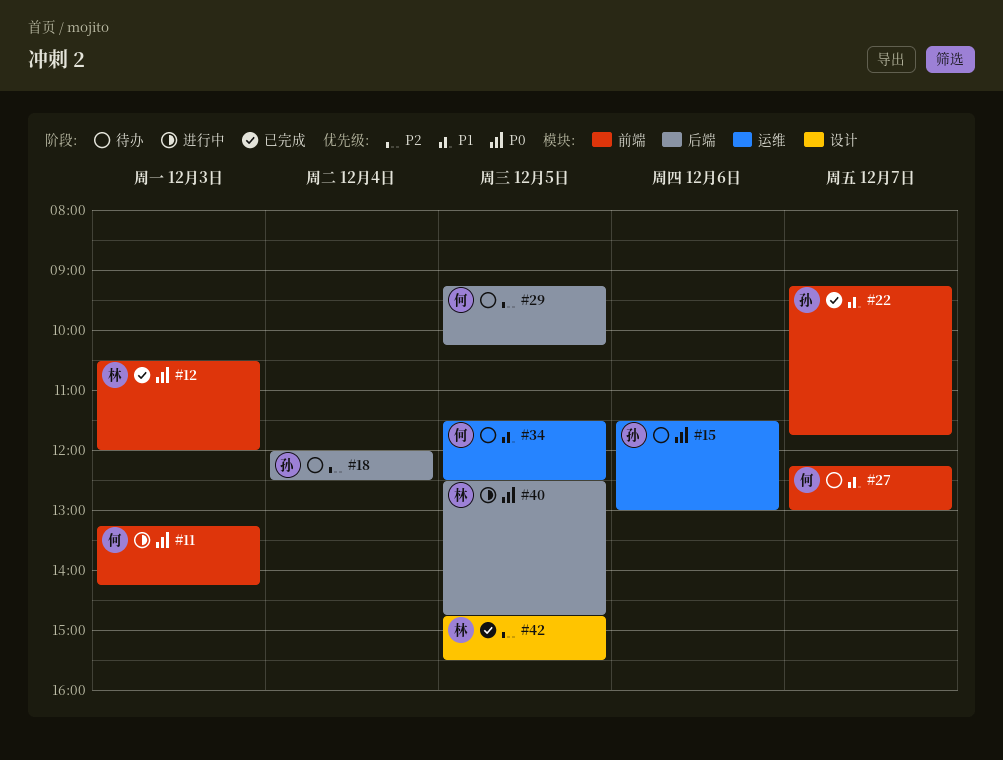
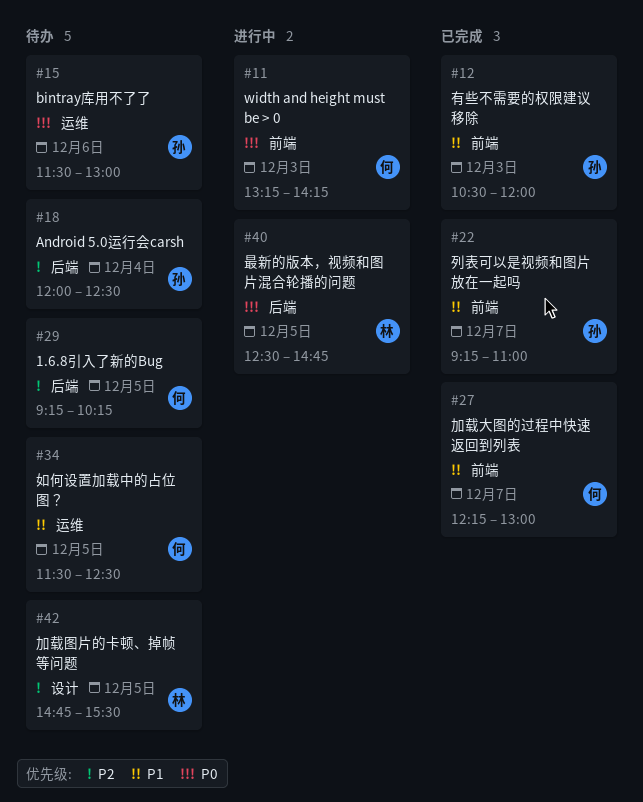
#12, owner: 林 -> 孙
#12, priority: P0 -> P1
#22, ends: 11:45 -> 11:00
#27, status: 待办 -> 已完成
#42, status: 已完成 -> 待办

